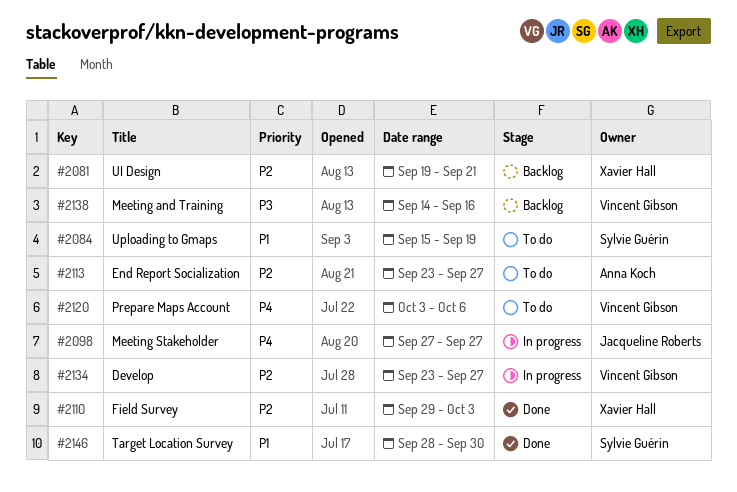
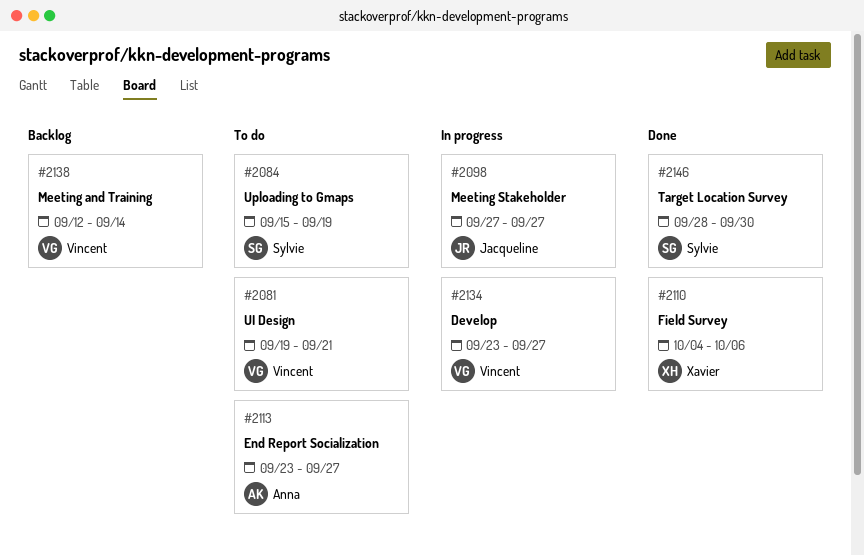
#2081, status: Backlog -> To do
#2081, owner: Xavier Hall -> Vincent Gibson
#2110, start: Sep 29 -> Oct 4
#2110, due: Oct 3 -> Oct 6
#2120: present -> none
#2138, start: Sep 14 -> Sep 12
#2138, due: Sep 16 -> Sep 14

